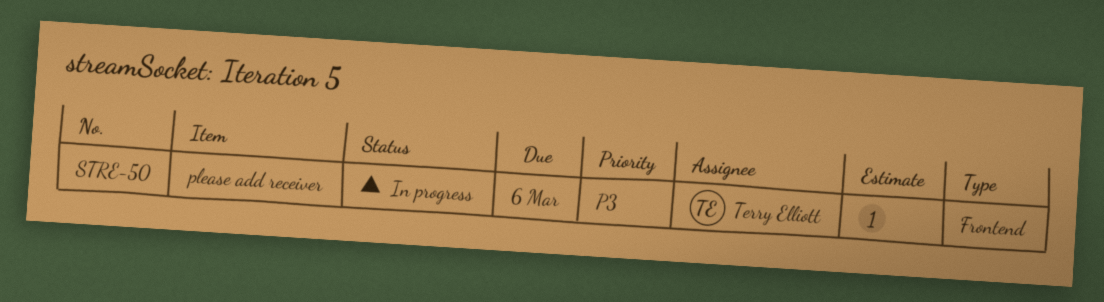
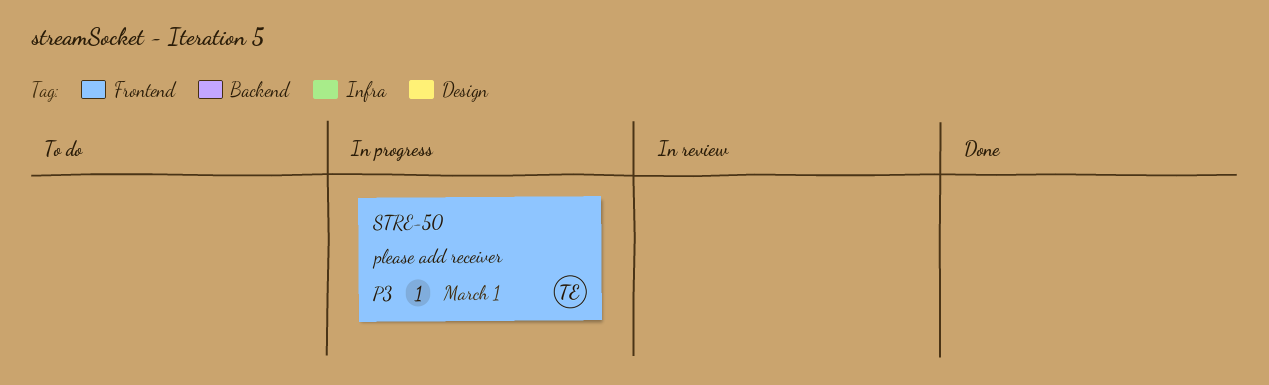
STRE-50, due: Mar 6 -> Mar 1

